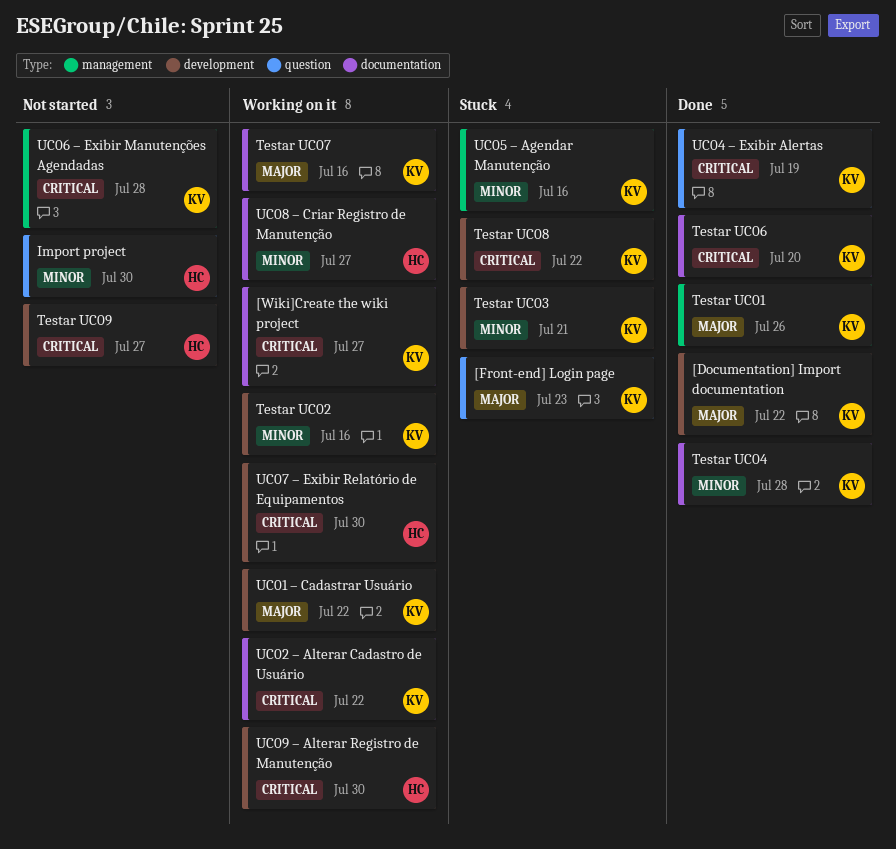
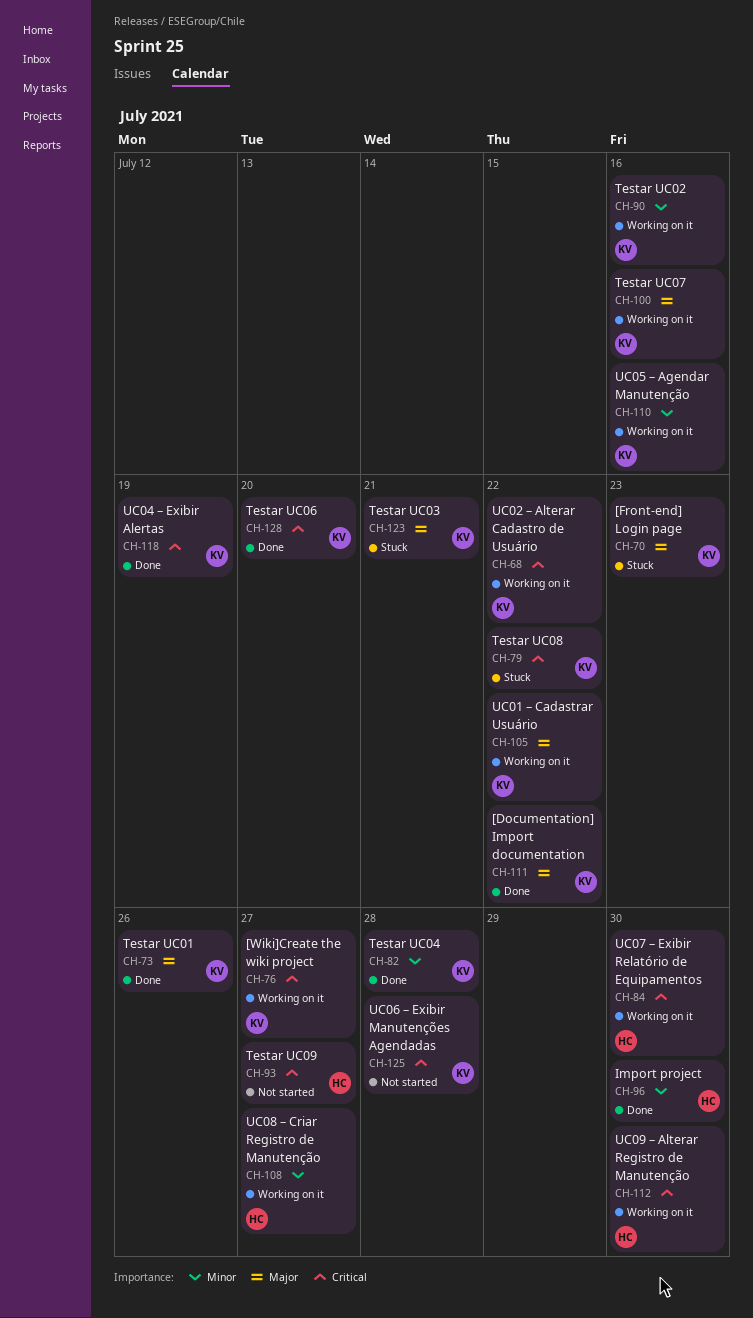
Import project, status: Not started -> Done
Testar UC03, priority: Minor -> Major
UC05 – Agendar Manutenção, status: Stuck -> Working on it

